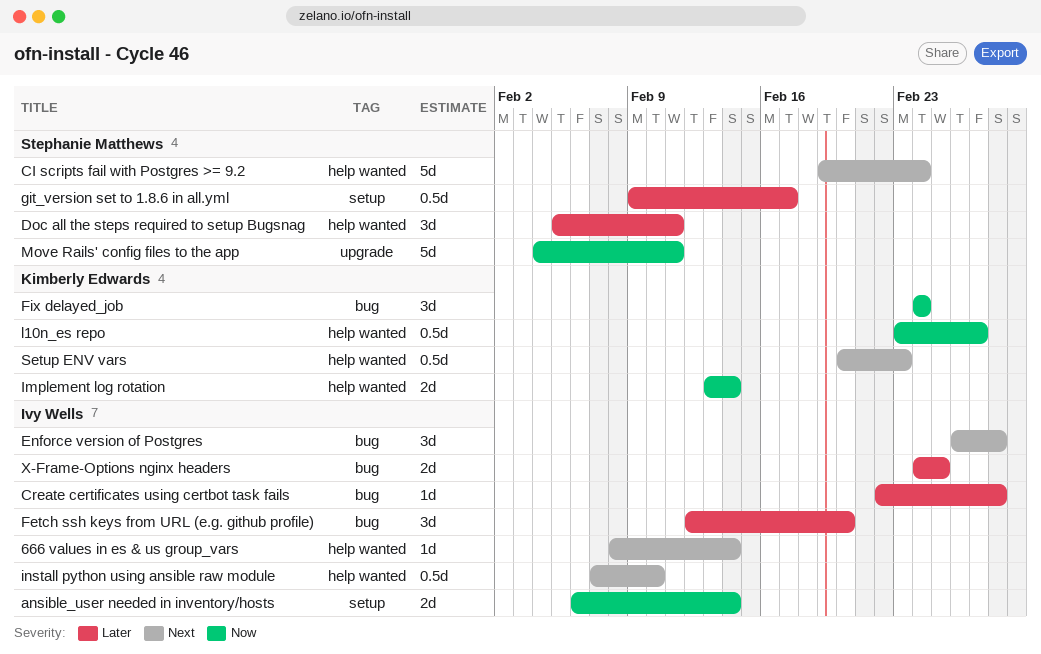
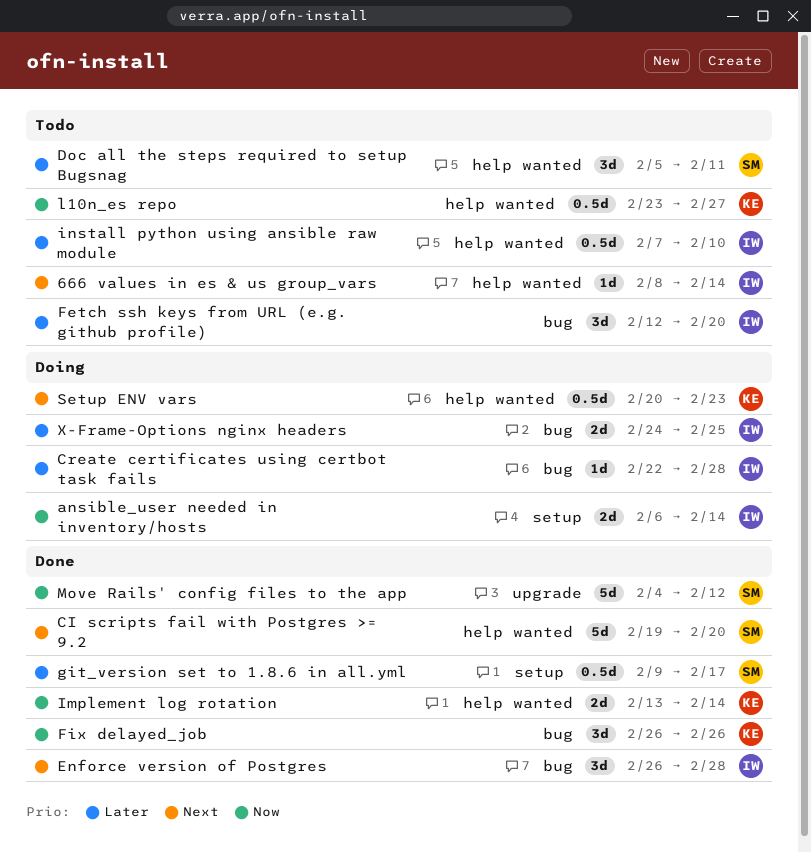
CI scripts fail with Postgres >= 9.2, due: Feb 24 -> Feb 20
Fix delayed_job, start: Feb 24 -> Feb 26
Fix delayed_job, due: Feb 24 -> Feb 26
install python using ansible raw module, priority: Next -> Later
Move Rails' config files to the app, due: Feb 11 -> Feb 12

